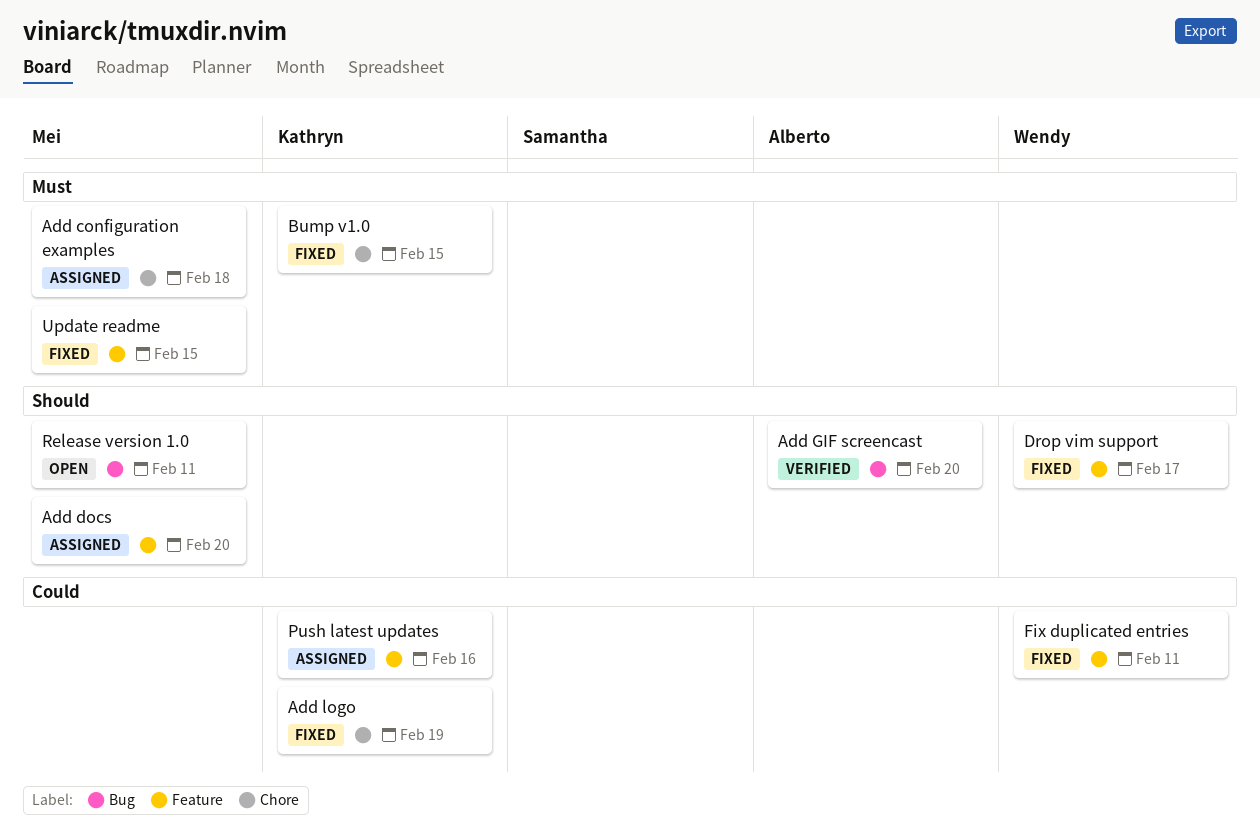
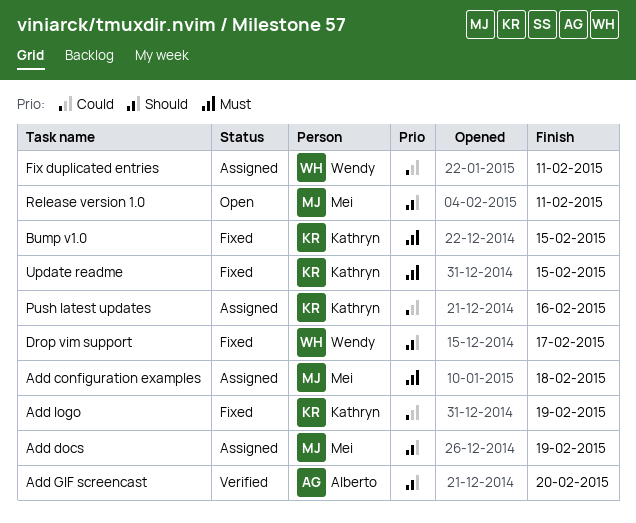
Add docs, due: Feb 20 -> Feb 19
Fix duplicated entries, status: Fixed -> Assigned
Update readme, owner: Mei -> Kathryn

